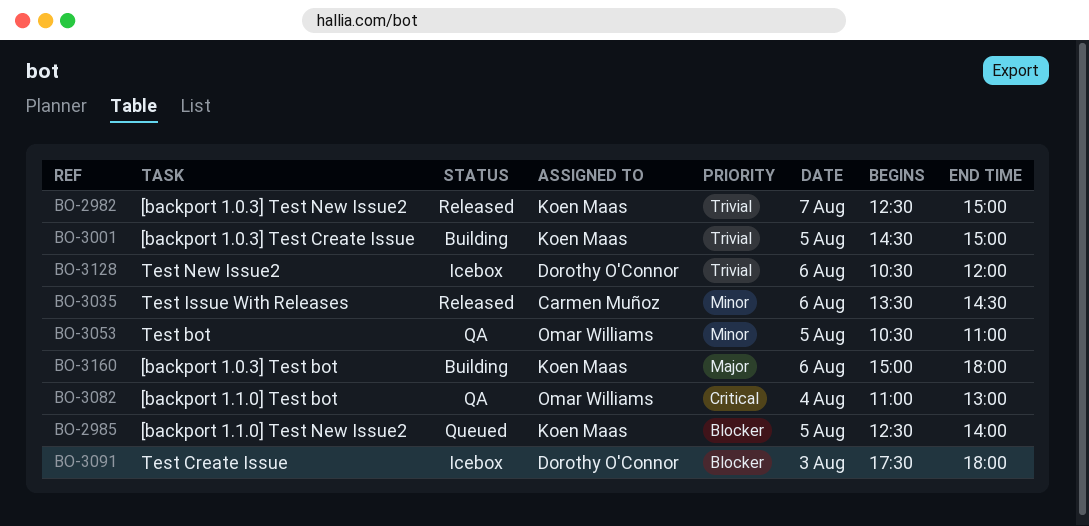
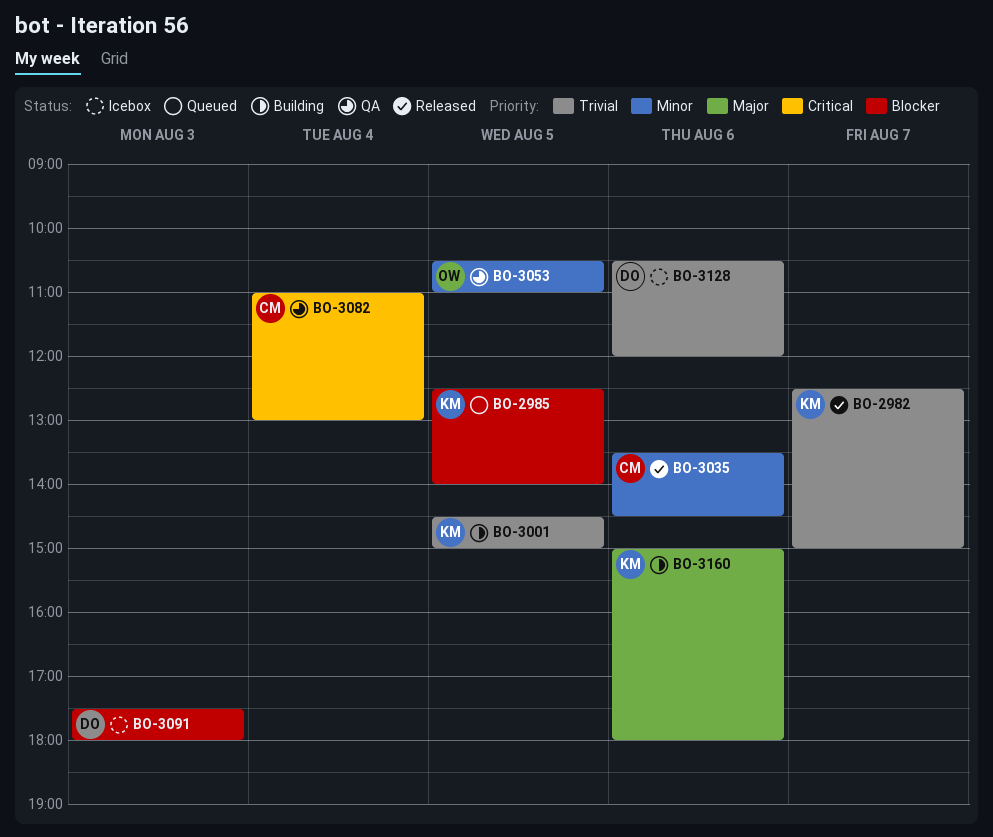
BO-3082, owner: Omar Williams -> Carmen Muñoz

